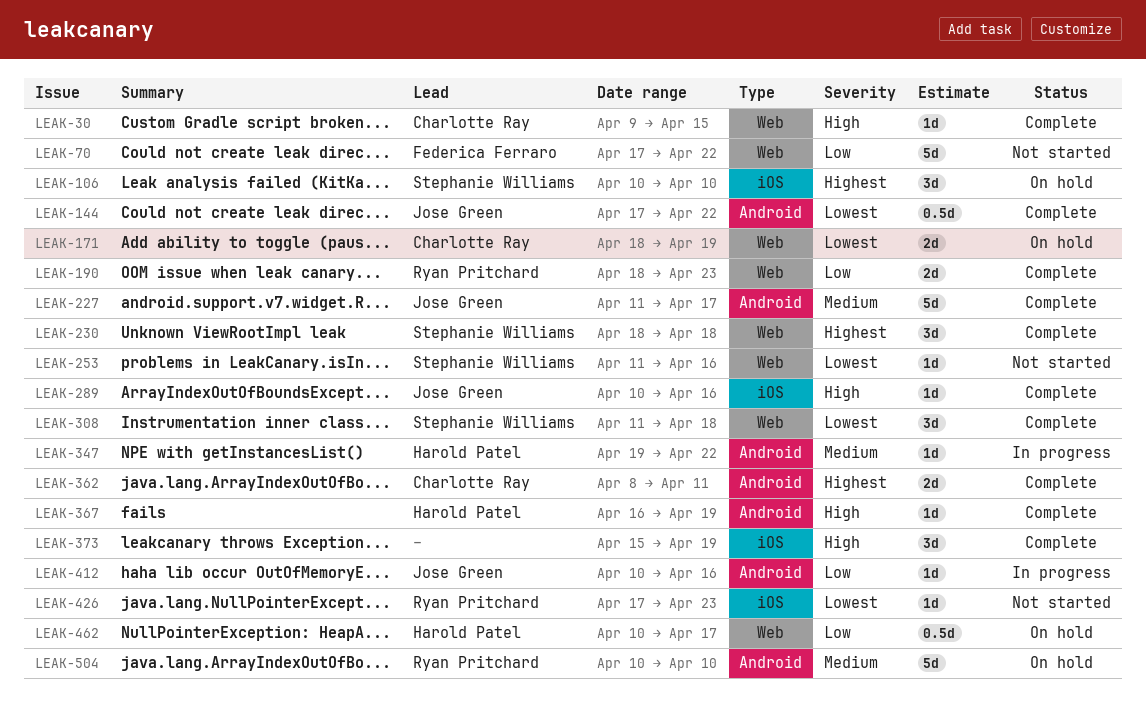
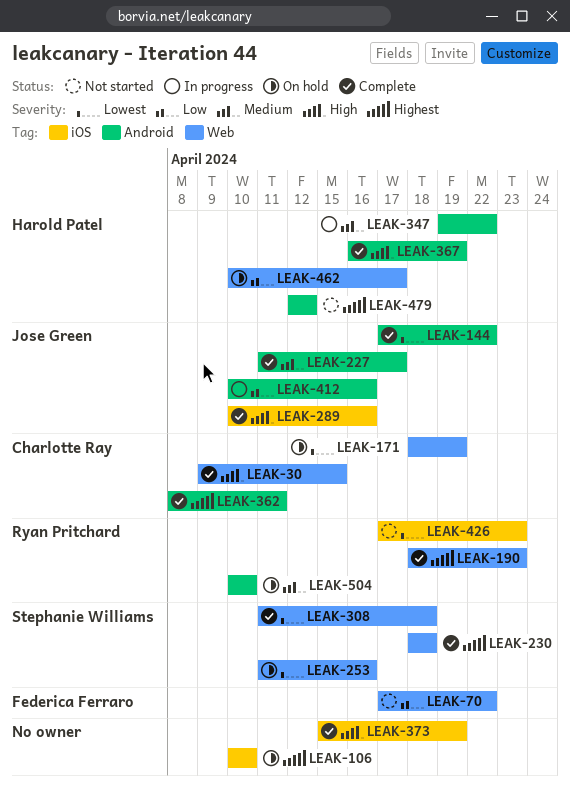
LEAK-106, owner: Stephanie Williams -> none
LEAK-190, priority: Low -> Highest
LEAK-253, status: Not started -> On hold
LEAK-479: none -> present

